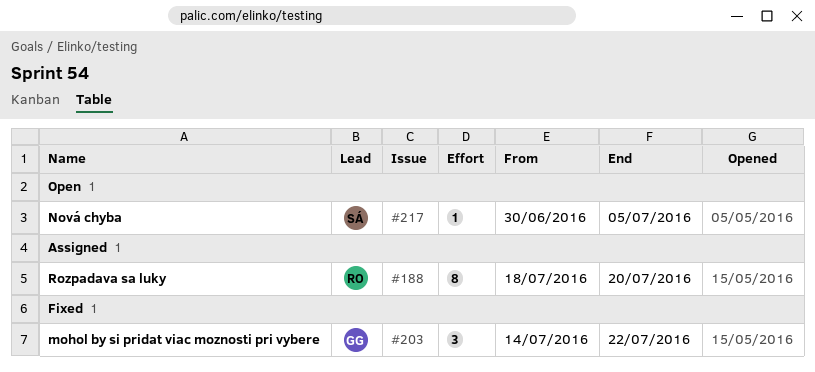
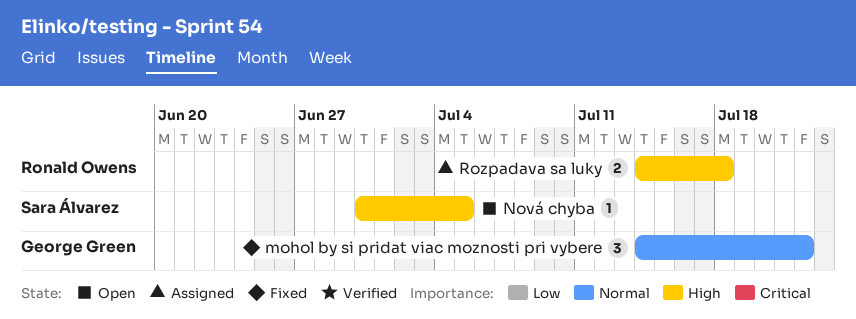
Rozpadava sa luky, estimate: 8 -> 2
Rozpadava sa luky, start: Jul 18 -> Jul 14
Rozpadava sa luky, due: Jul 20 -> Jul 18

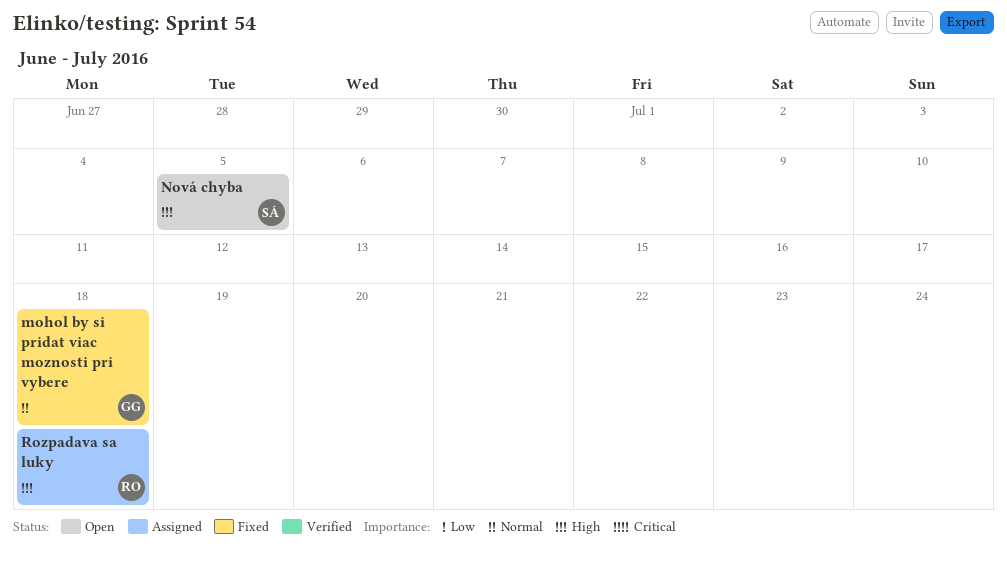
mohol by si pridat viac moznosti pri vybere, due: Jul 22 -> Jul 18

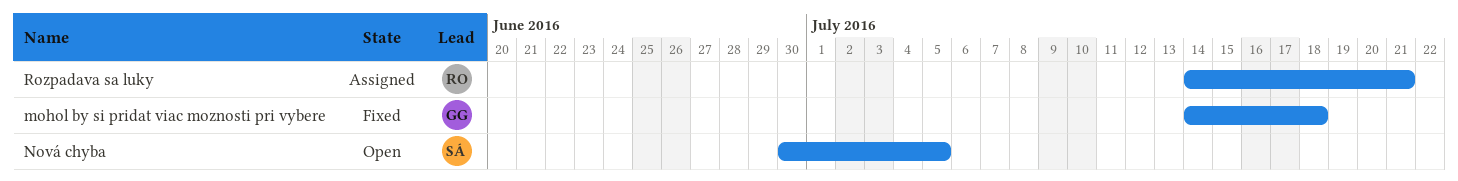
Rozpadava sa luky, due: Jul 18 -> Jul 21

